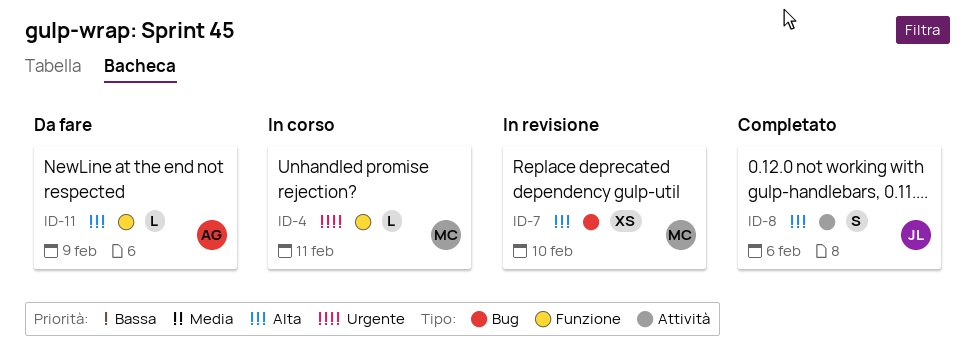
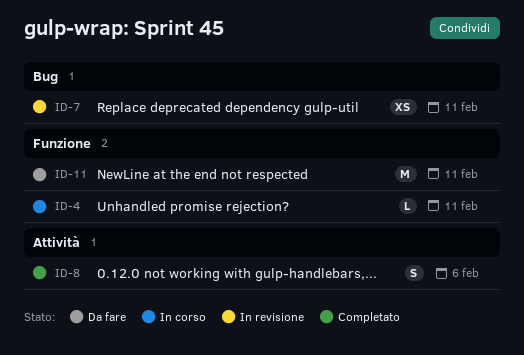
ID-7, due: Feb 10 -> Feb 11
ID-11, estimate: L -> M
ID-11, due: Feb 9 -> Feb 11

